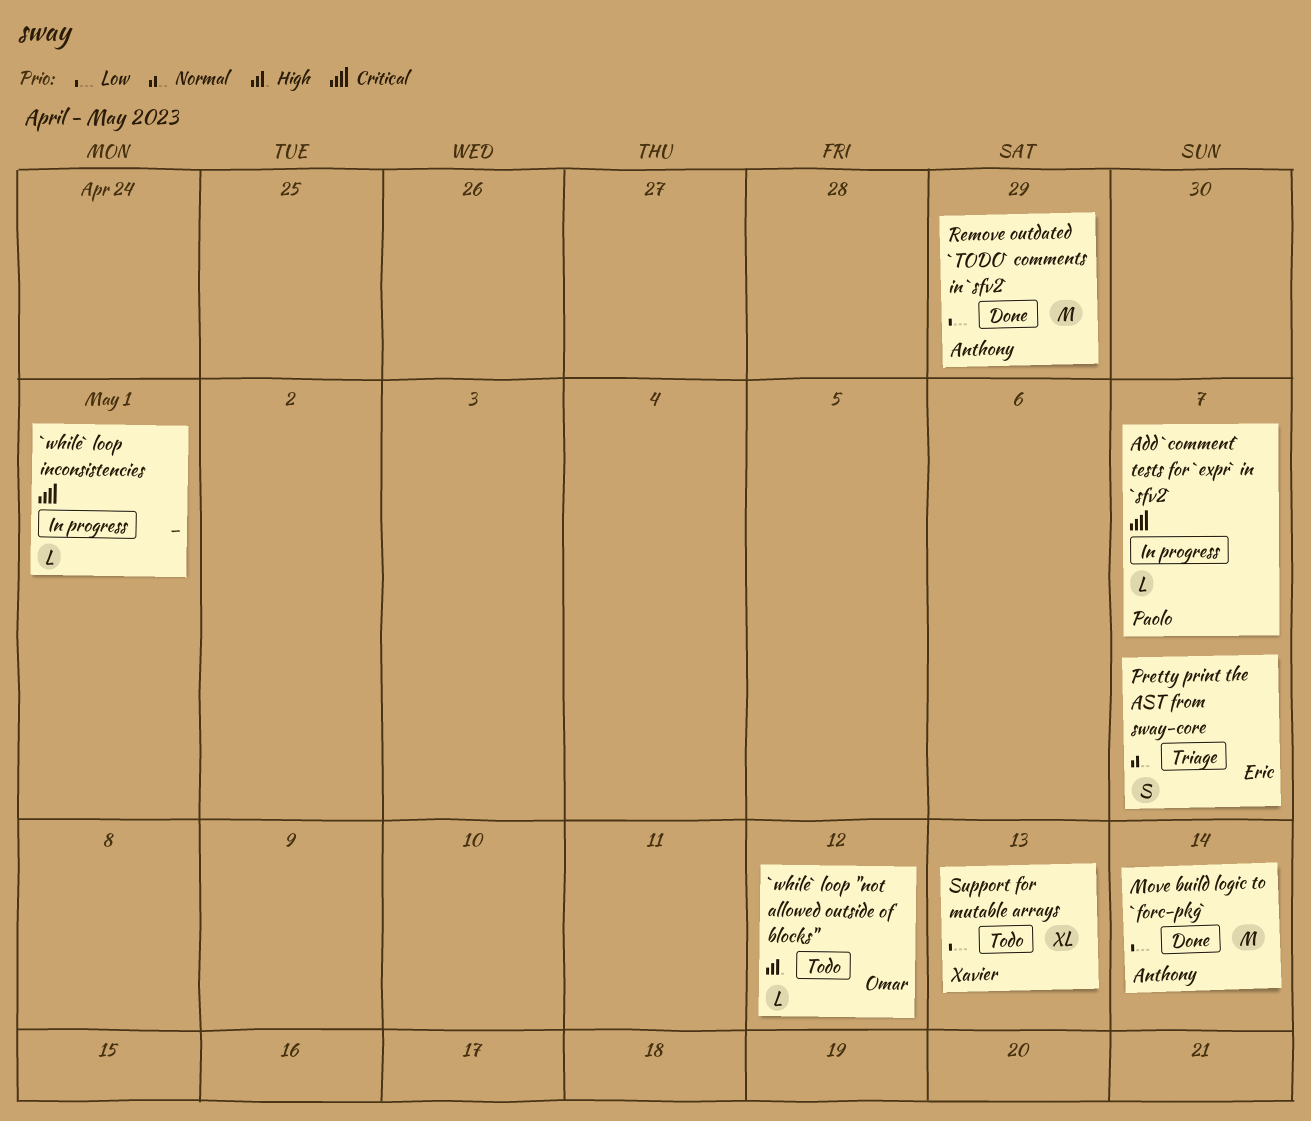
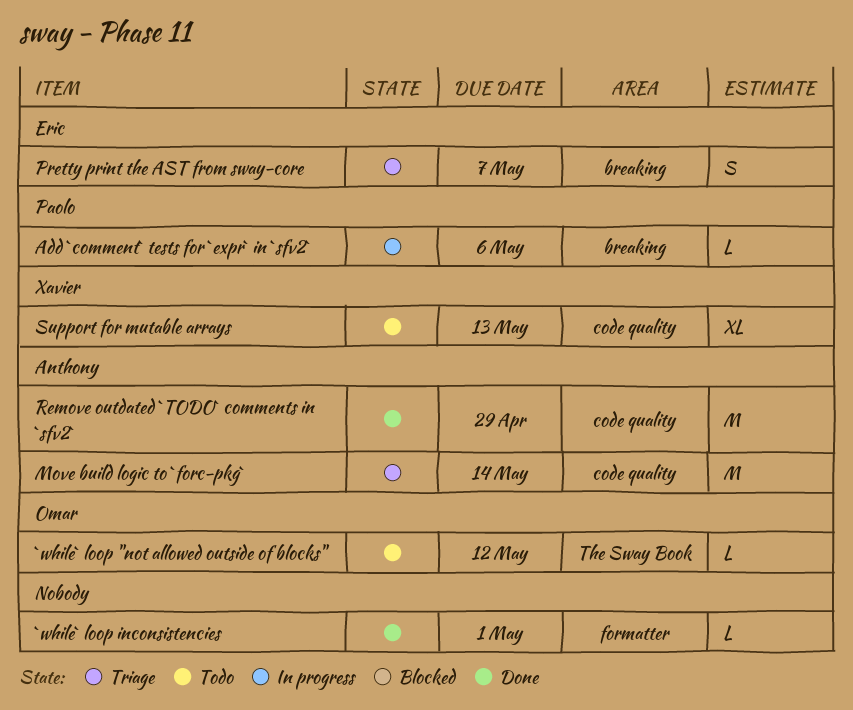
`while` loop inconsistencies, status: In progress -> Done
Add `comment` tests for `expr` in `sfv2`, due: May 7 -> May 6
Move build logic to `forc-pkg`, status: Done -> Triage

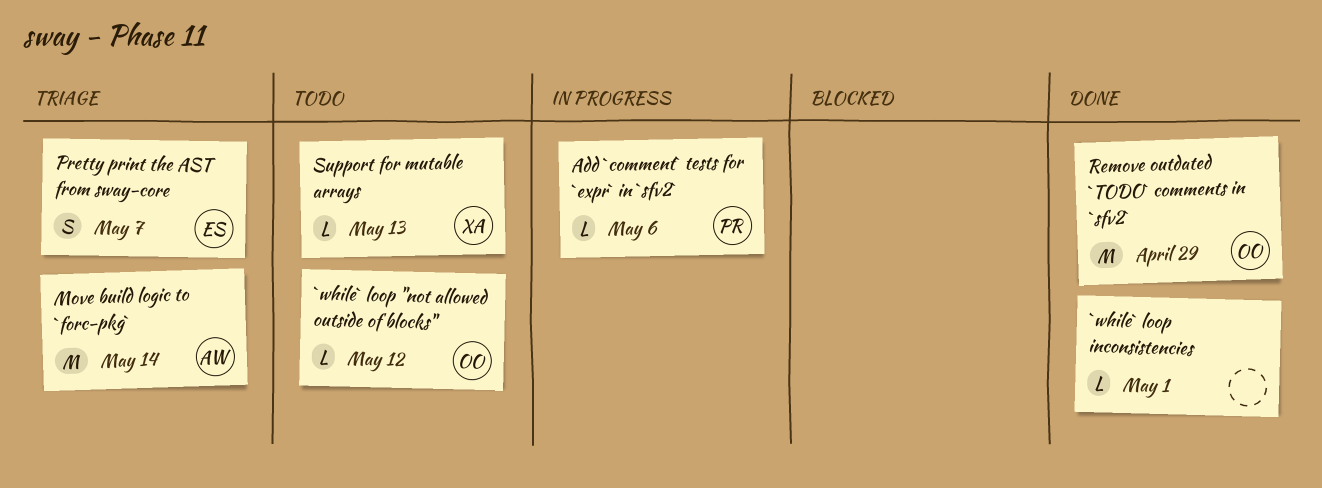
Remove outdated `TODO` comments in `sfv2`, owner: Anthony -> Omar
Support for mutable arrays, estimate: XL -> L

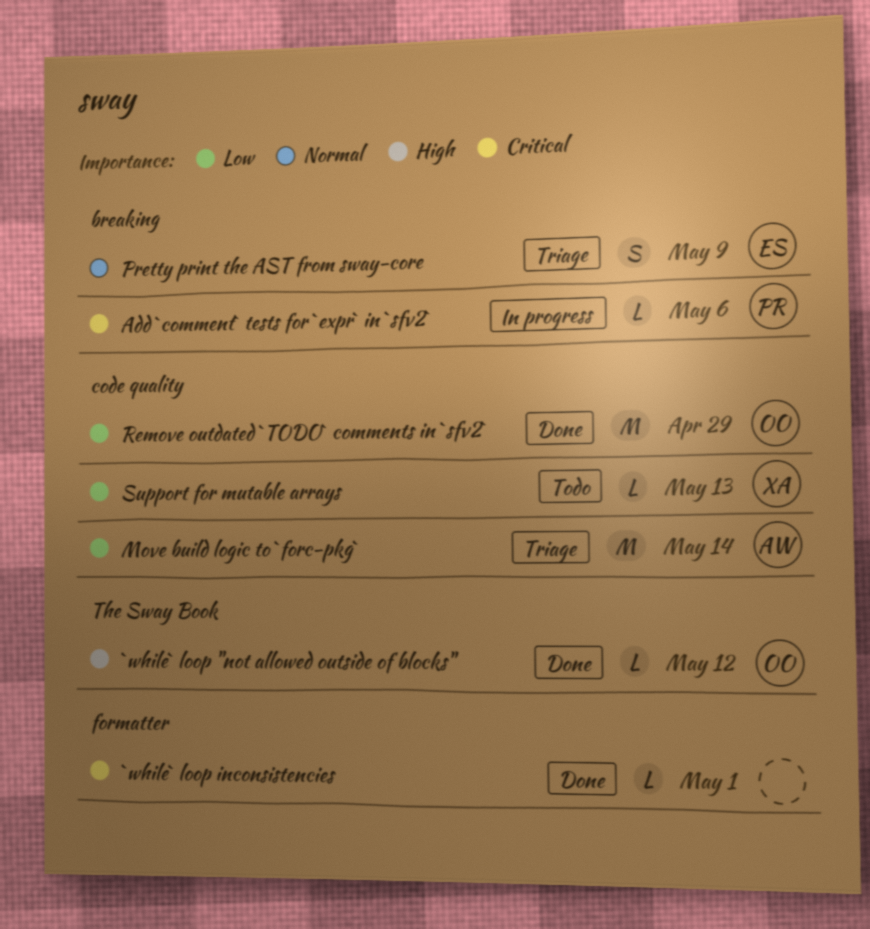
`while` loop "not allowed outside of blocks", status: Todo -> Done
Pretty print the AST from sway-core, due: May 7 -> May 9

